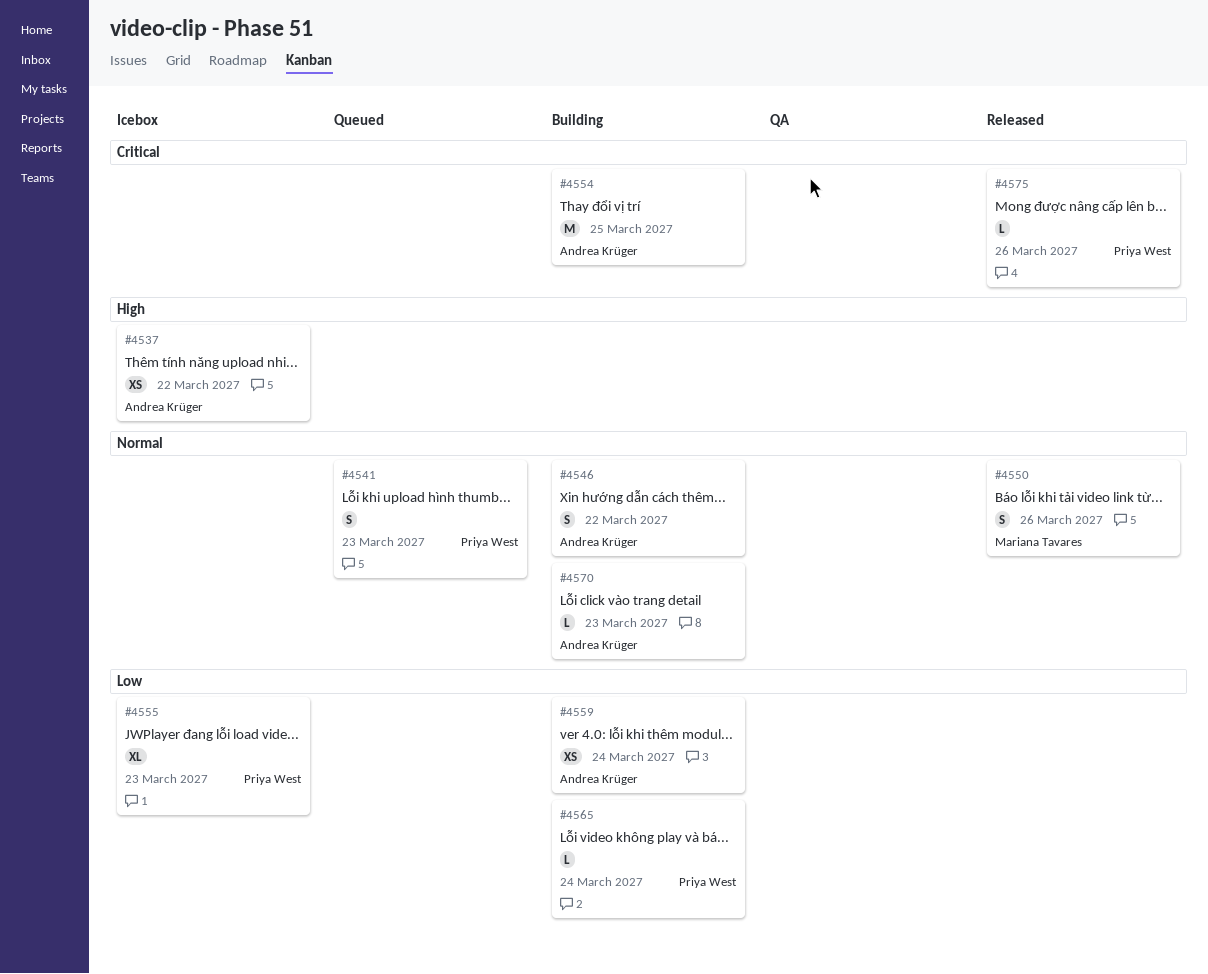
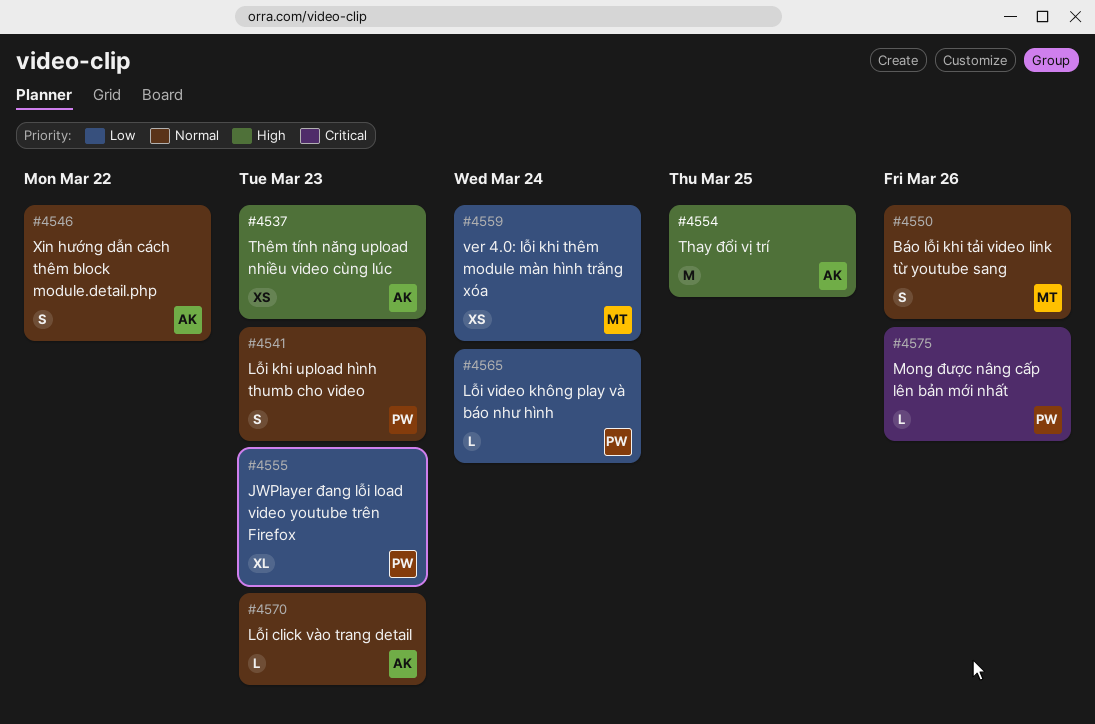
#4537, due: Mar 22 -> Mar 23
#4554, priority: Critical -> High
#4559, owner: Andrea Krüger -> Mariana Tavares

